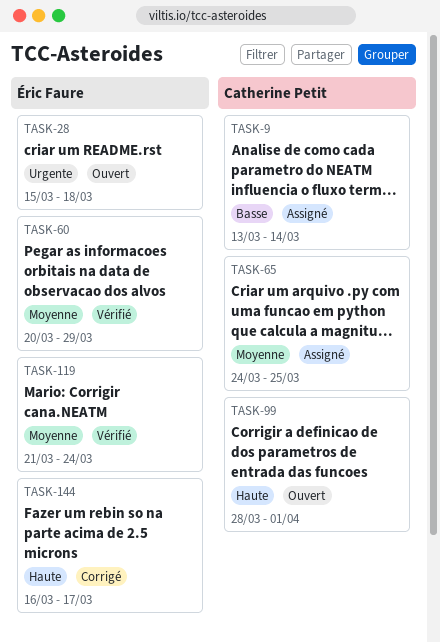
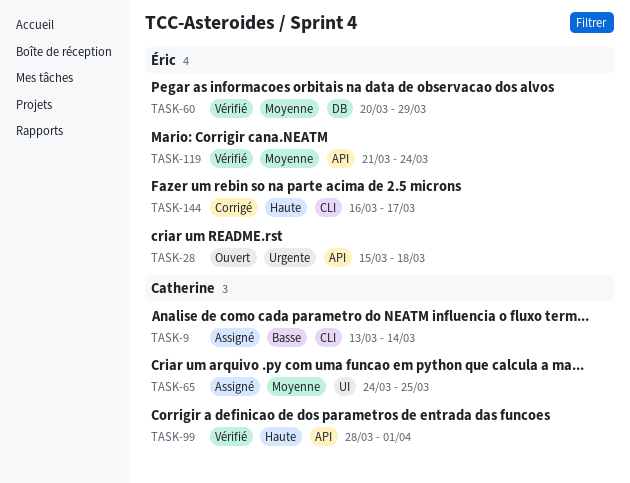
TASK-99, status: Ouvert -> Vérifié

